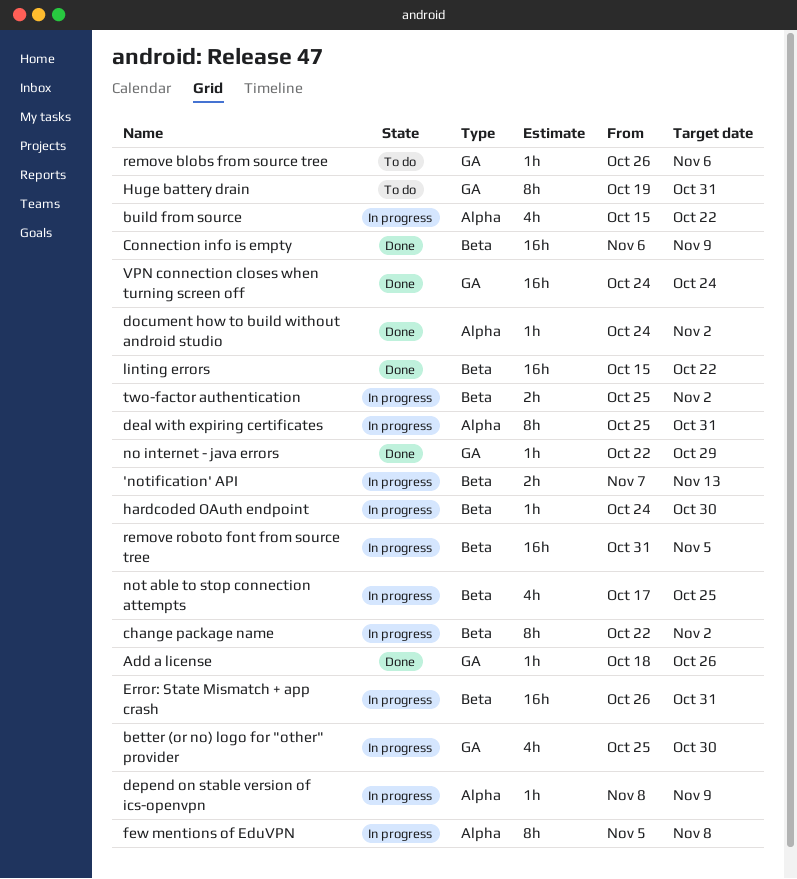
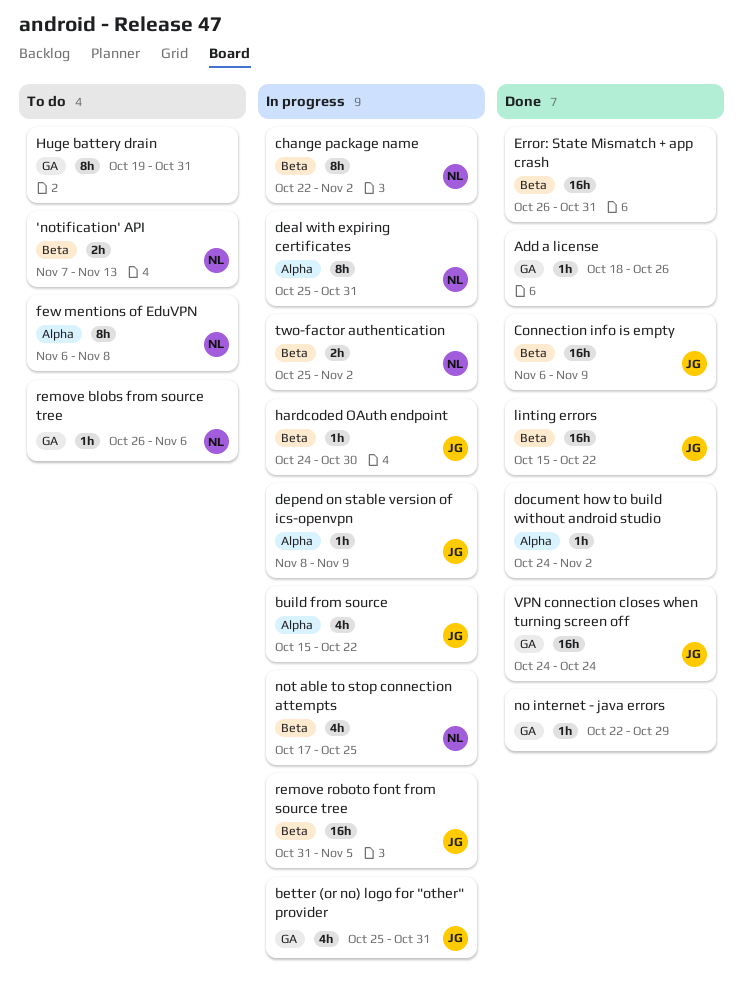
'notification' API, status: In progress -> To do
better (or no) logo for "other" provider, due: Oct 30 -> Oct 31
Error: State Mismatch + app crash, status: In progress -> Done
few mentions of EduVPN, status: In progress -> To do
few mentions of EduVPN, start: Nov 5 -> Nov 6

